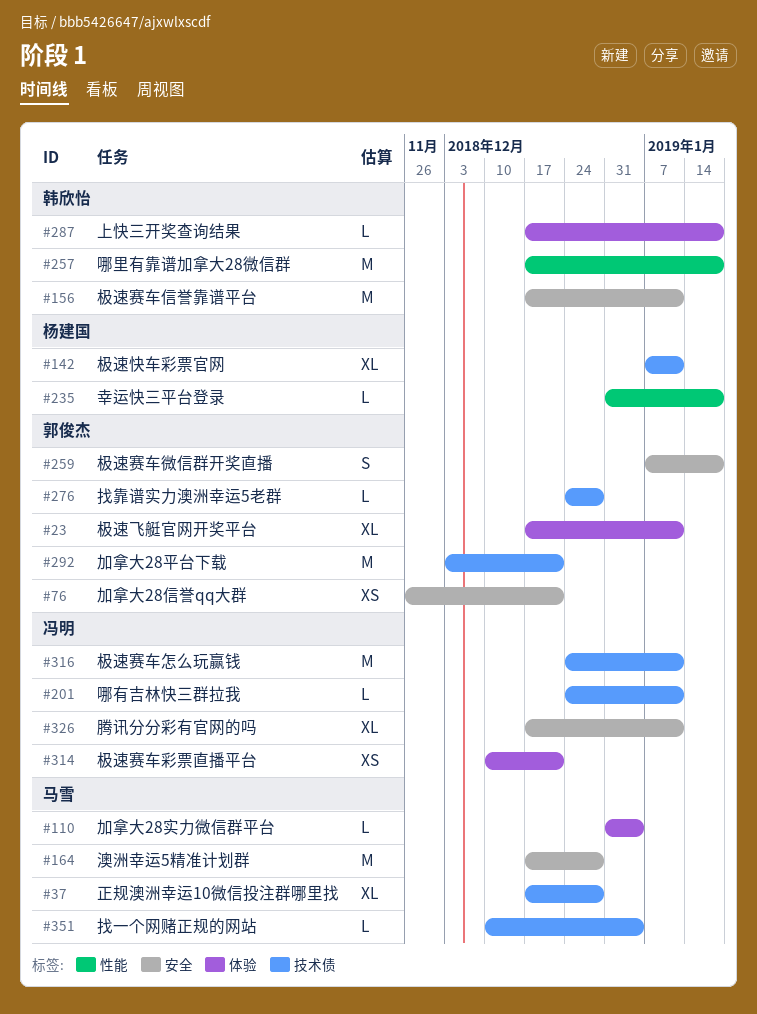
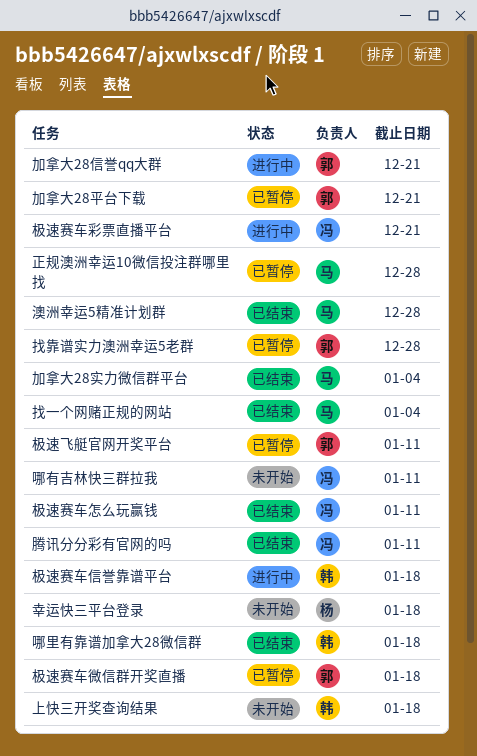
极速快车彩票官网: present -> none
极速赛车信誉靠谱平台, due: Jan 11 -> Jan 18

